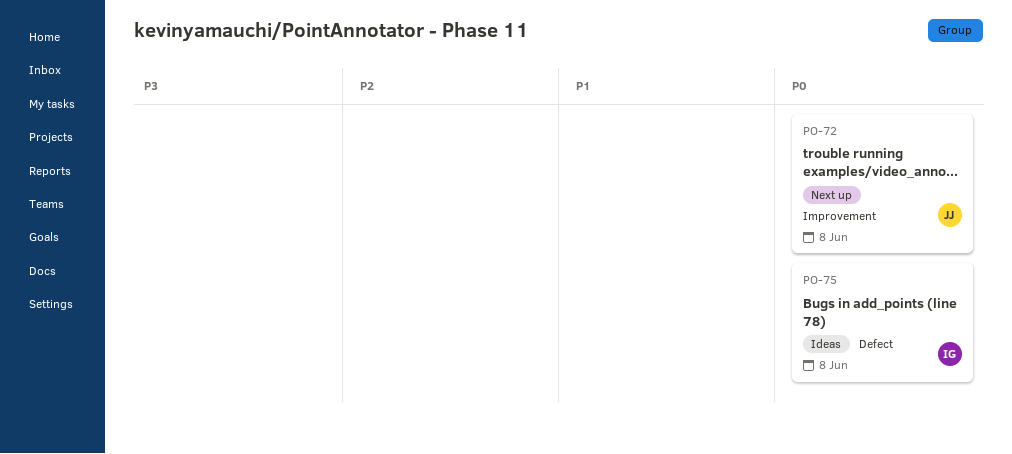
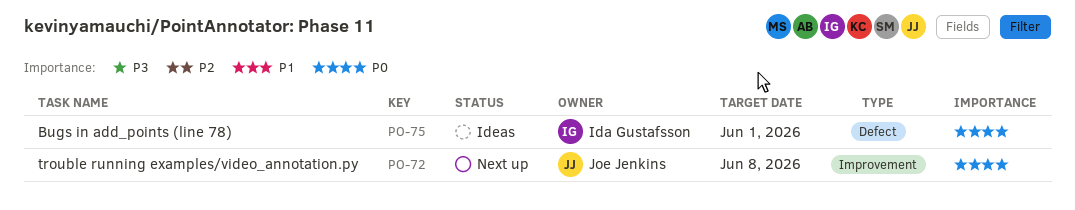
PO-75, due: Jun 8 -> Jun 1

